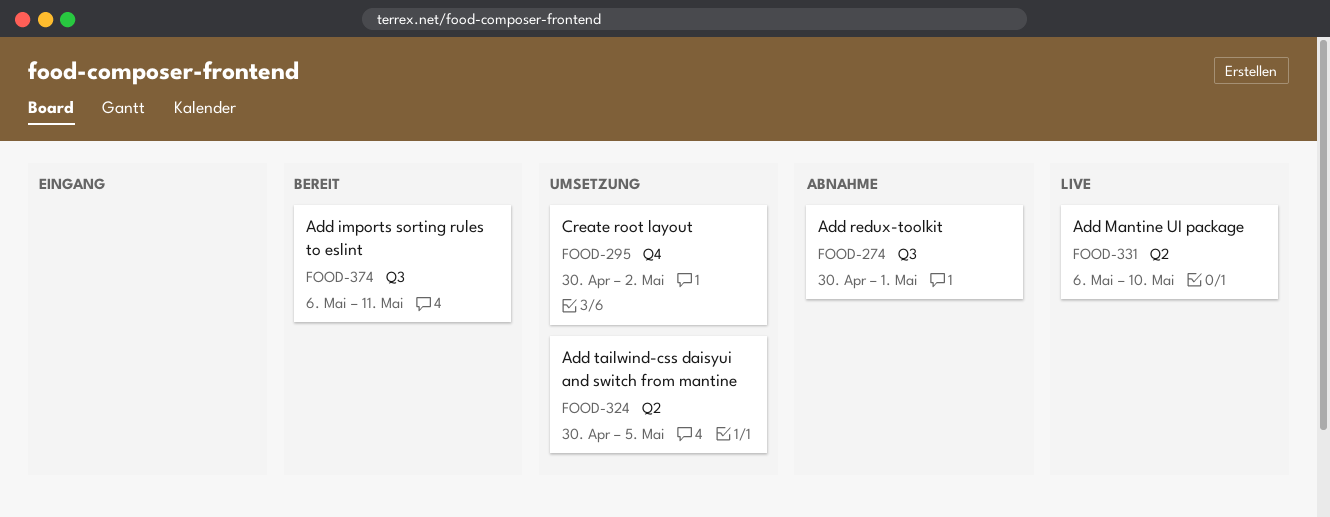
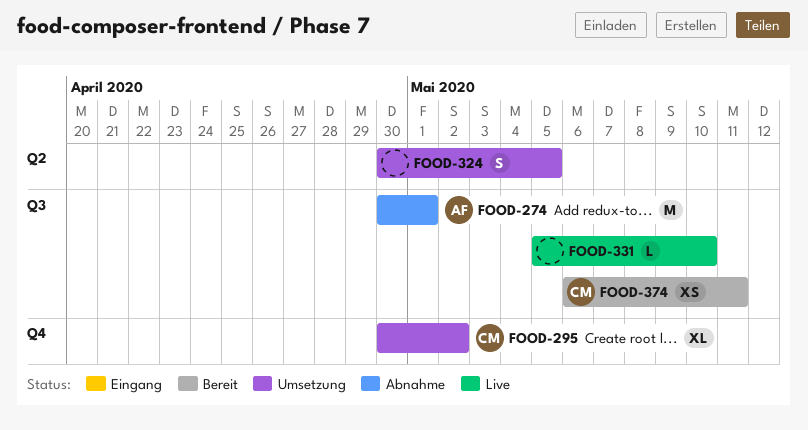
FOOD-331, label: Q2 -> Q3
FOOD-331, start: May 6 -> May 5

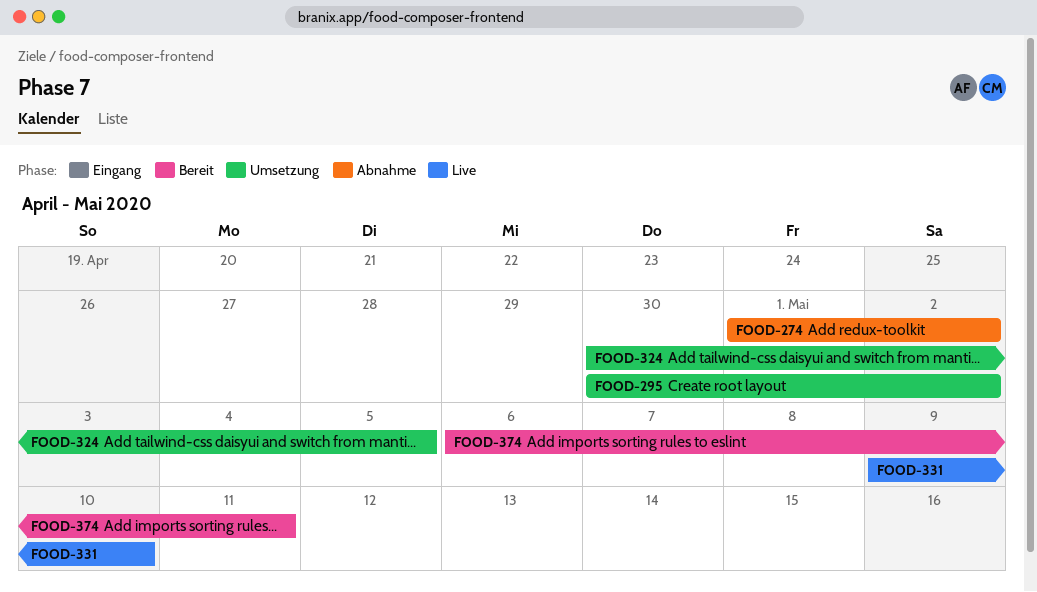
FOOD-274, start: Apr 30 -> May 1
FOOD-274, due: May 1 -> May 2
FOOD-331, start: May 5 -> May 9

